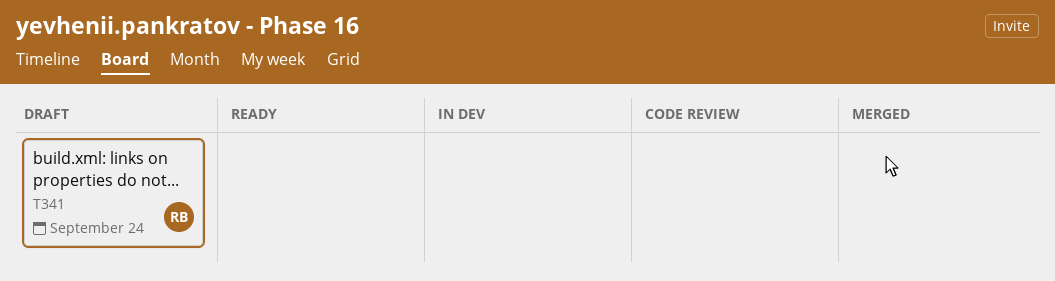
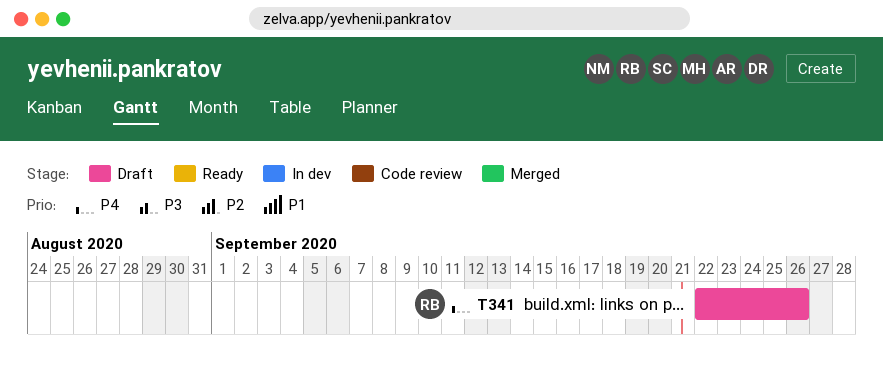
T341, due: Sep 24 -> Sep 26

